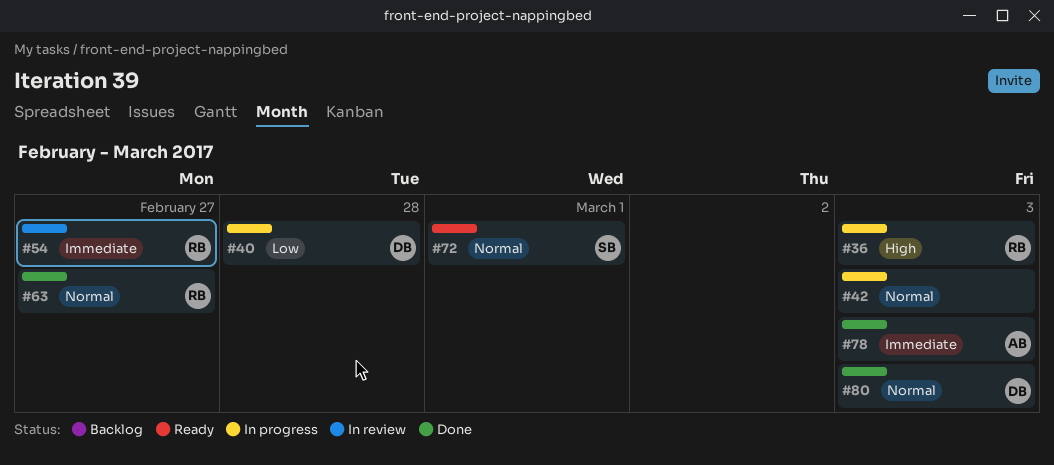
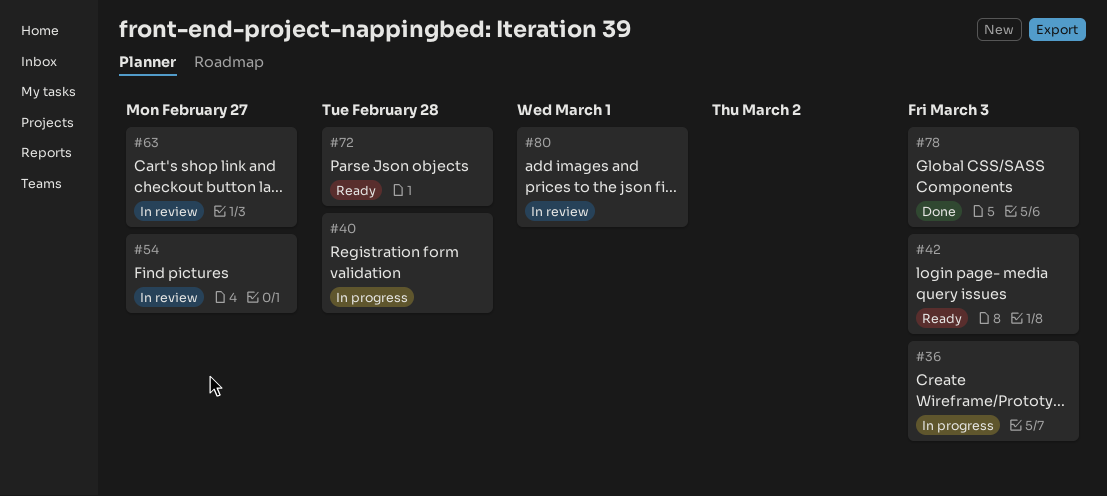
#42, status: In progress -> Ready
#63, status: Done -> In review
#72, due: Mar 1 -> Feb 28
#80, status: Done -> In review
#80, due: Mar 3 -> Mar 1

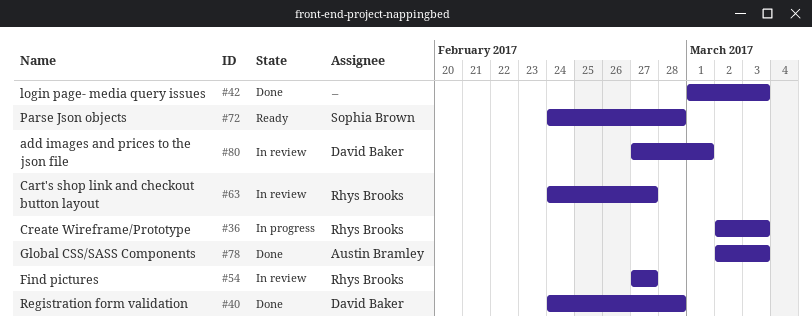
#40, status: In progress -> Done
#42, status: Ready -> Done

